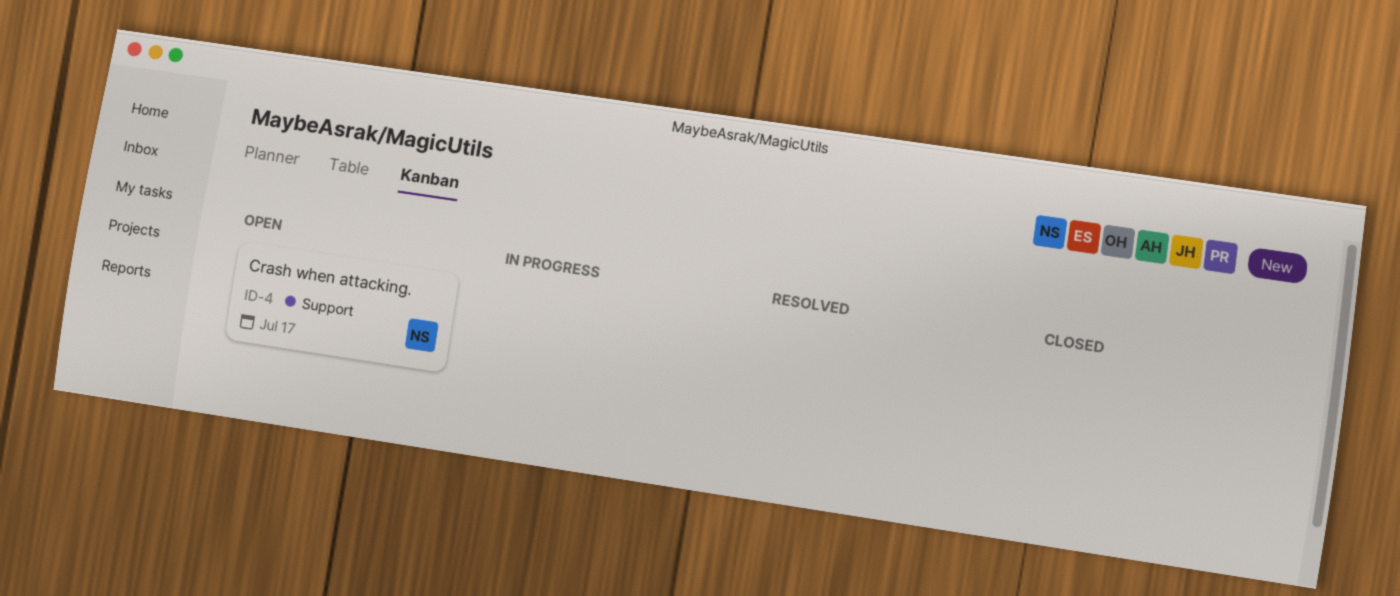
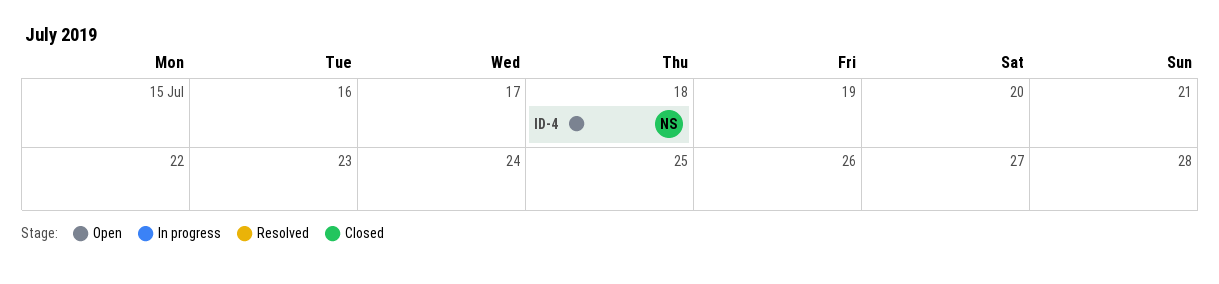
ID-4, due: Jul 17 -> Jul 18

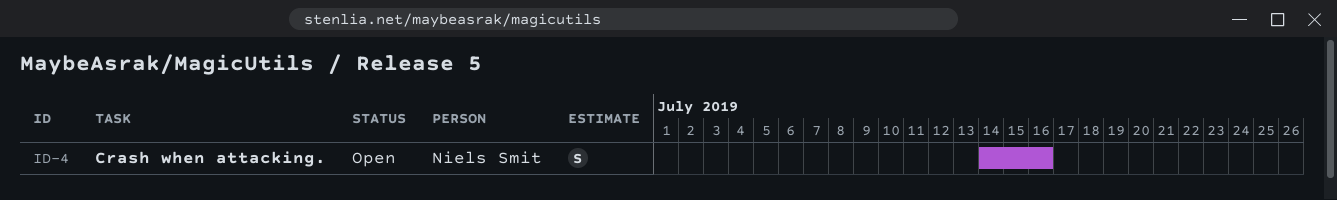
ID-4, due: Jul 18 -> Jul 16

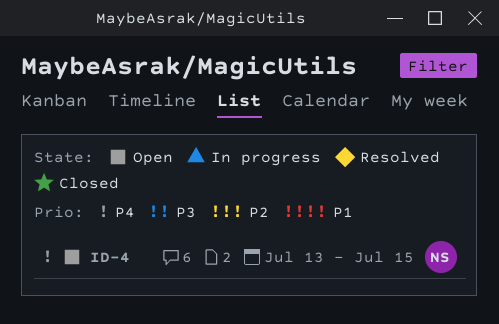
ID-4, start: Jul 14 -> Jul 13
ID-4, due: Jul 16 -> Jul 15

